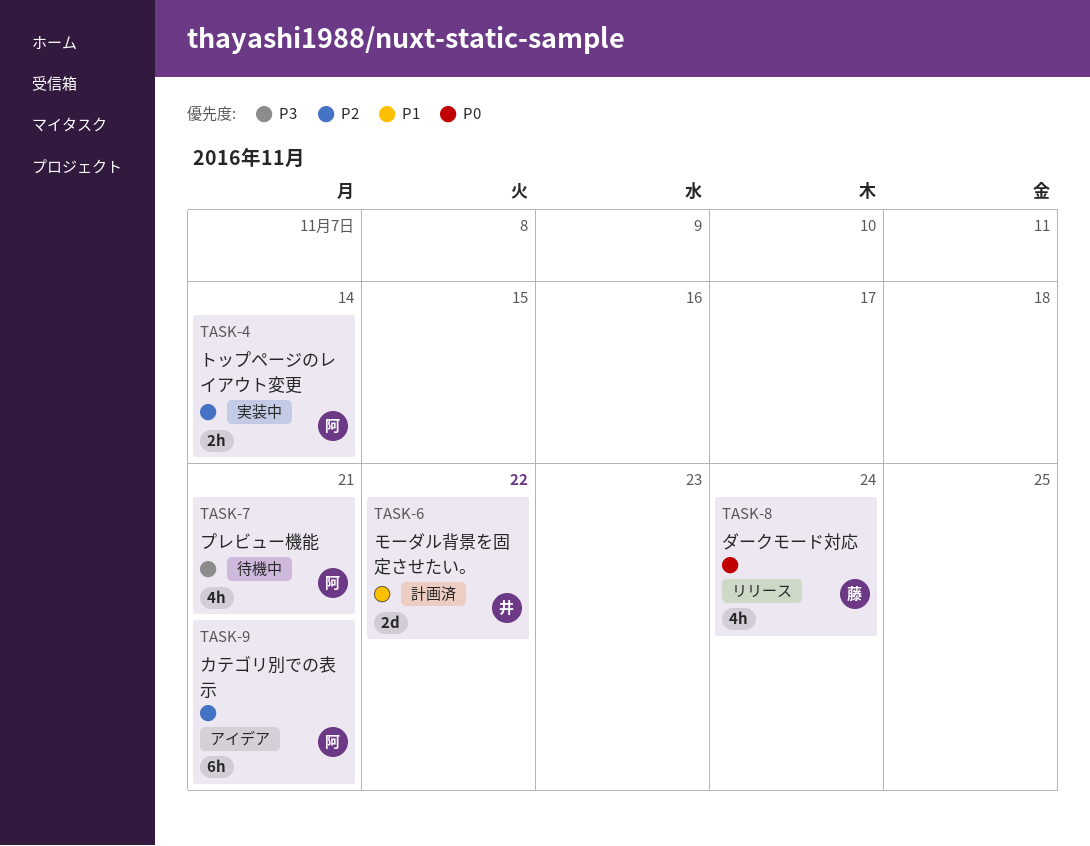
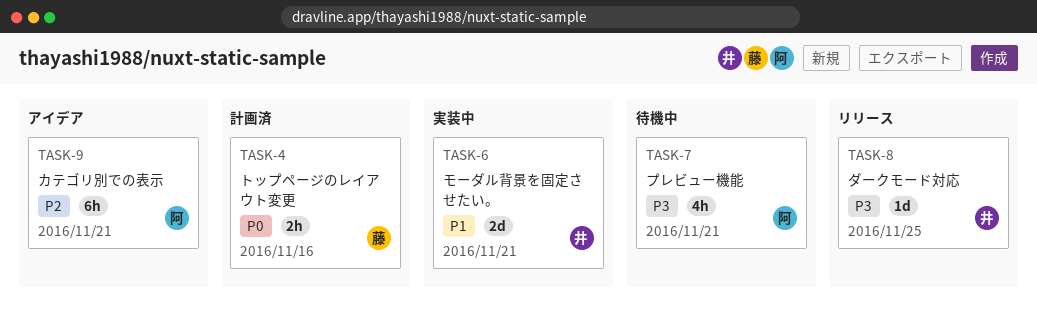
TASK-4, status: 実装中 -> 計画済
TASK-4, owner: 阿 -> 藤
TASK-4, priority: P2 -> P0
TASK-4, due: Nov 14 -> Nov 16
TASK-6, status: 計画済 -> 実装中
TASK-6, due: Nov 22 -> Nov 21
TASK-8, owner: 藤 -> 井
TASK-8, priority: P0 -> P3
TASK-8, estimate: 4h -> 1d
TASK-8, due: Nov 24 -> Nov 25

